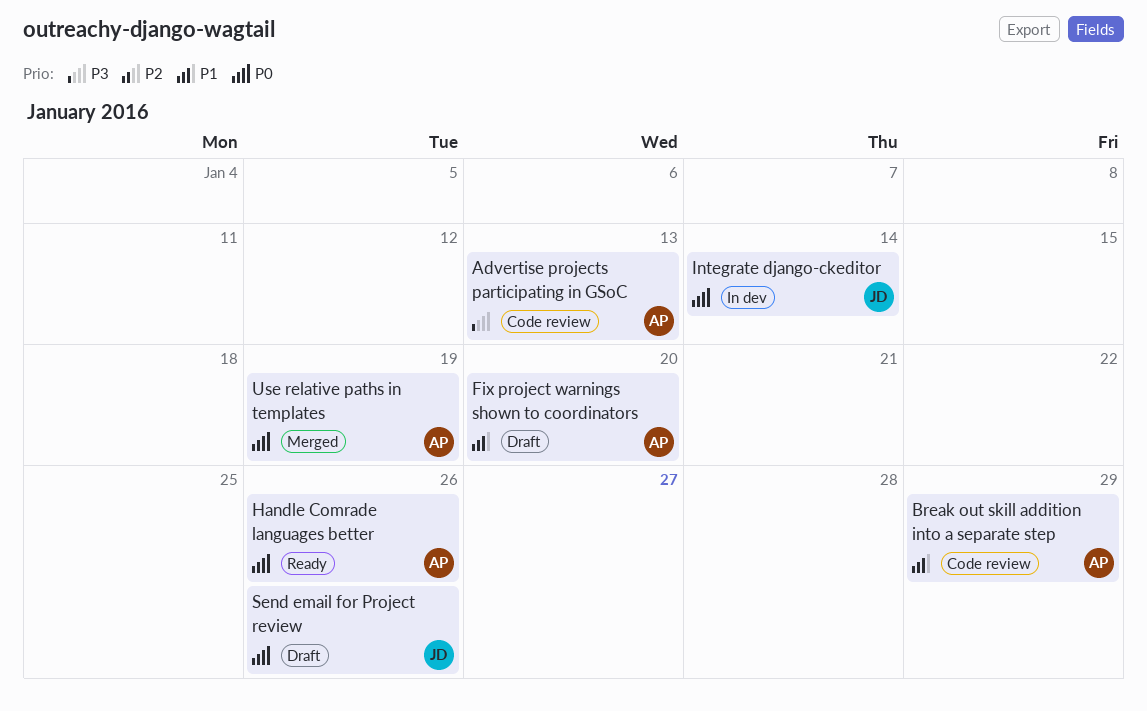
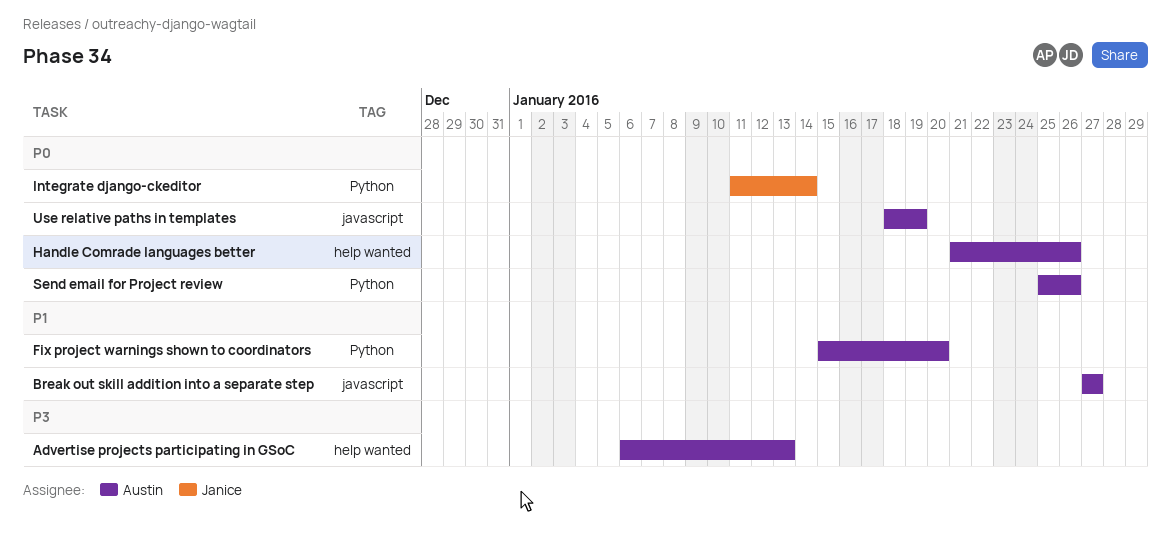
Break out skill addition into a separate step, due: Jan 29 -> Jan 27
Send email for Project review, owner: Janice -> Austin

